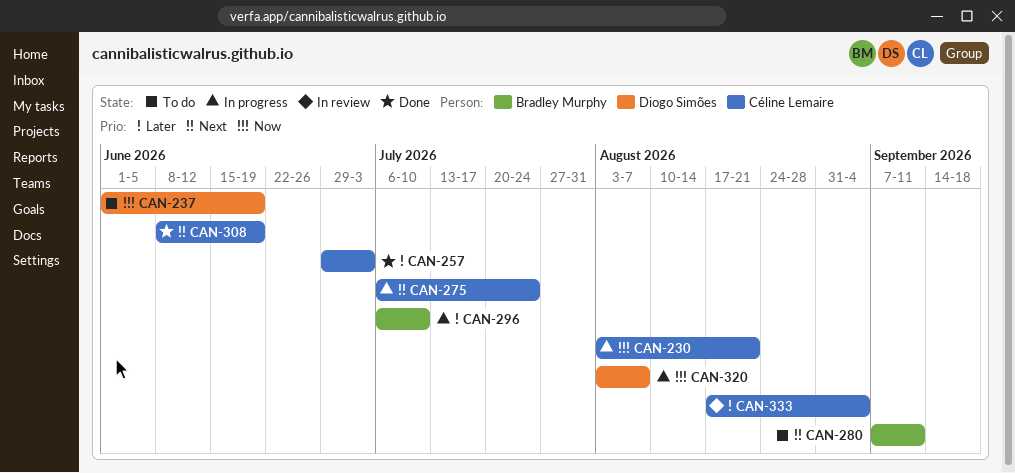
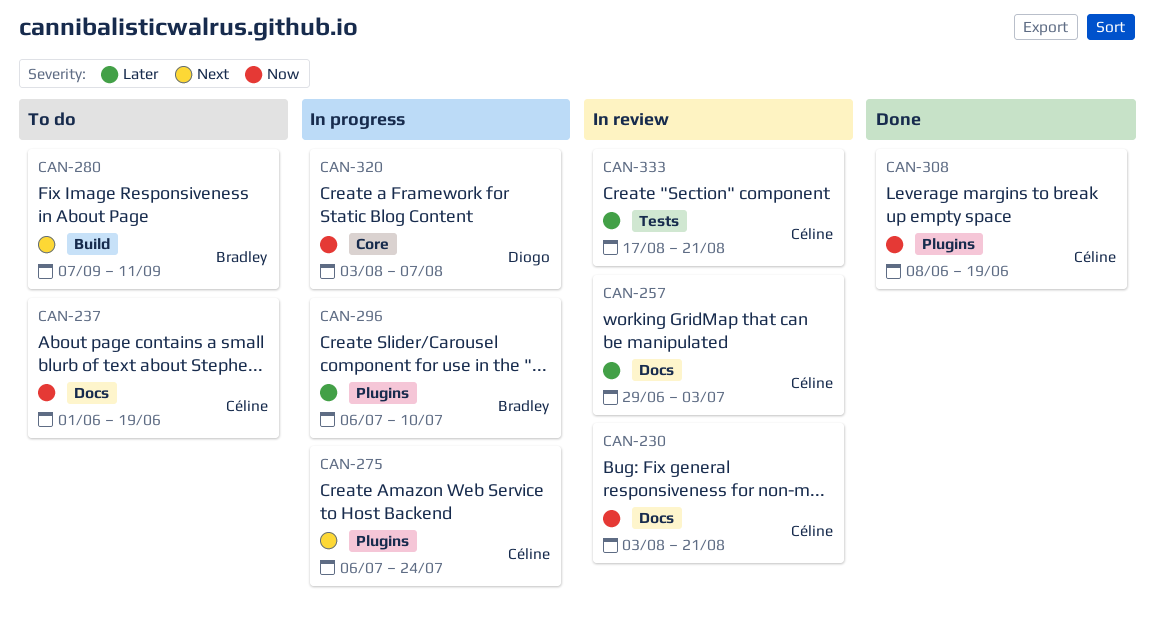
CAN-230, status: In progress -> In review
CAN-237, owner: Diogo Simões -> Céline Lemaire
CAN-257, status: Done -> In review
CAN-308, priority: Next -> Now
CAN-333, due: Sep 4 -> Aug 21

